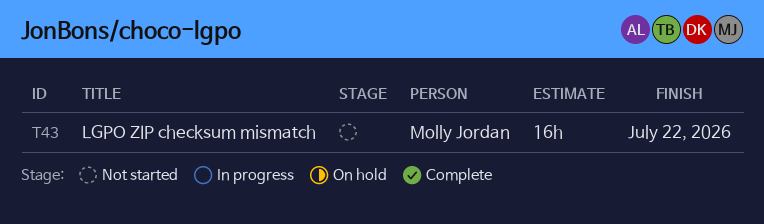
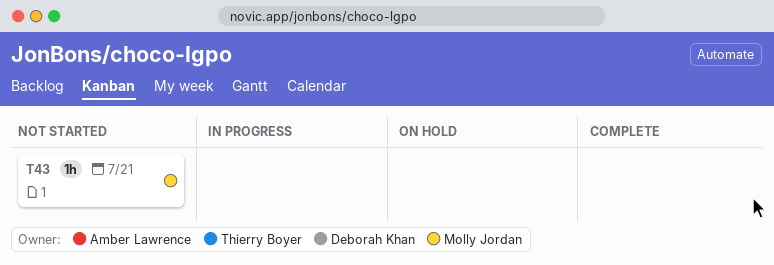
T43, estimate: 16h -> 1h
T43, due: Jul 22 -> Jul 21

